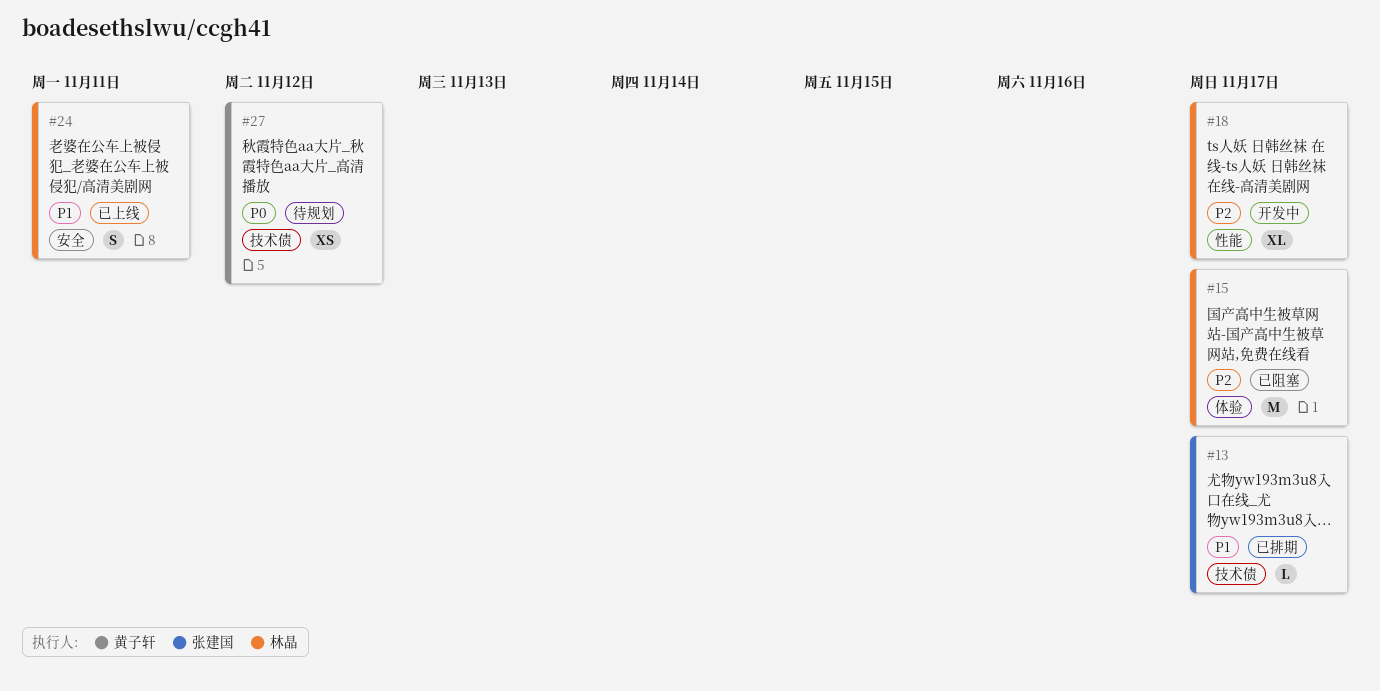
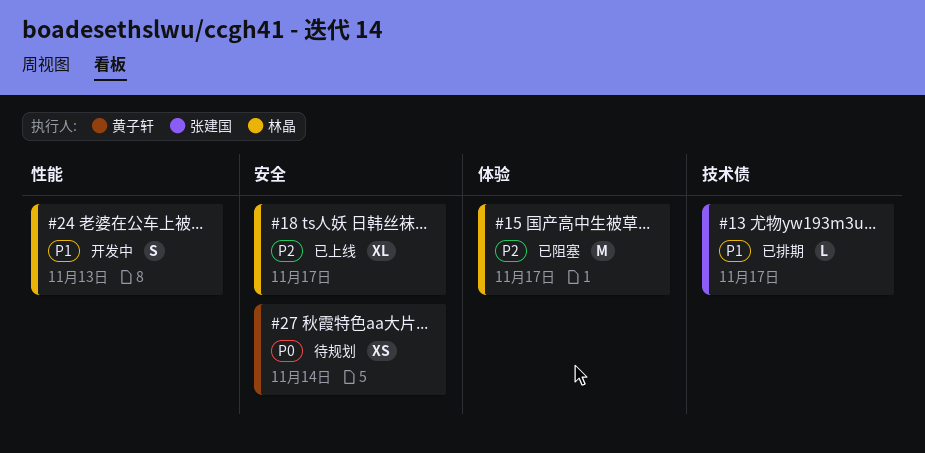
#18, status: 开发中 -> 已上线
#18, label: 性能 -> 安全
#24, status: 已上线 -> 开发中
#24, label: 安全 -> 性能
#24, due: Nov 11 -> Nov 13
#27, label: 技术债 -> 安全
#27, due: Nov 12 -> Nov 14

